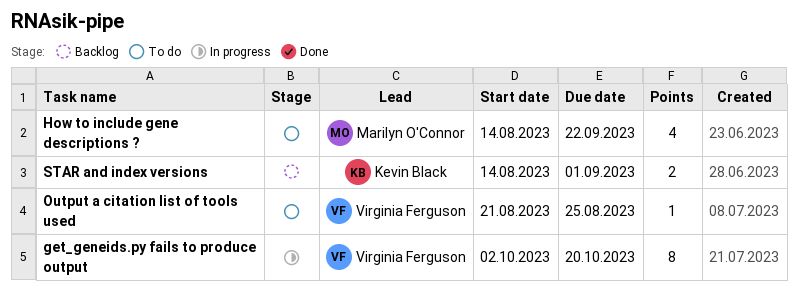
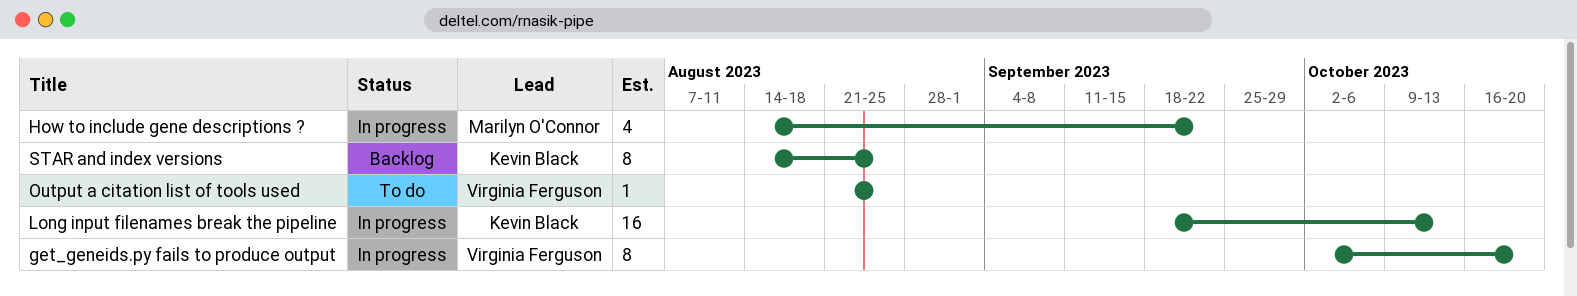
How to include gene descriptions ?, status: To do -> In progress
Long input filenames break the pipeline: none -> present
STAR and index versions, estimate: 2 -> 8
STAR and index versions, due: Sep 1 -> Aug 25

